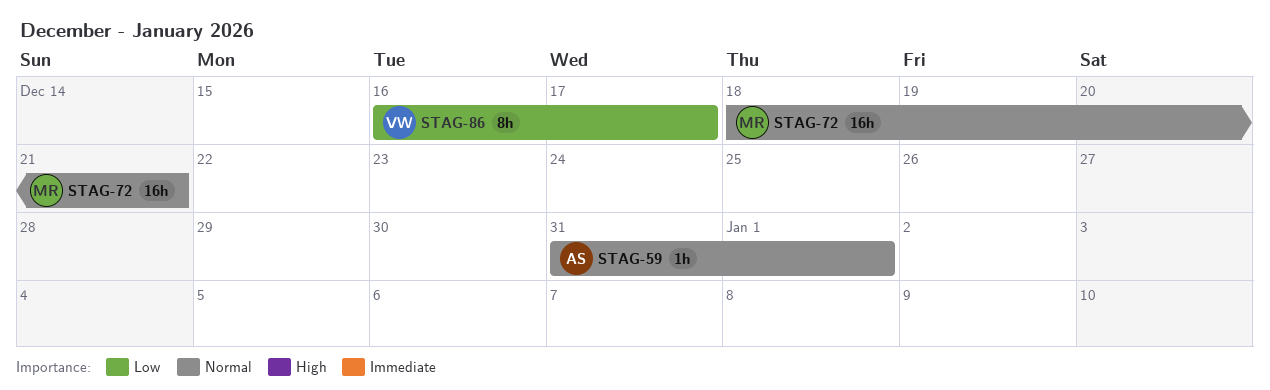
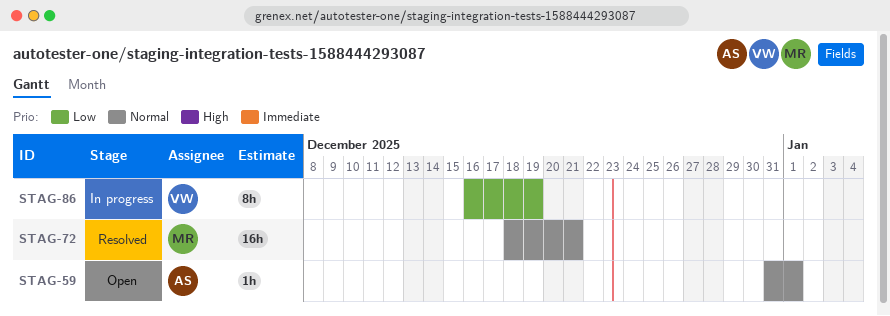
STAG-86, due: Dec 17 -> Dec 19

